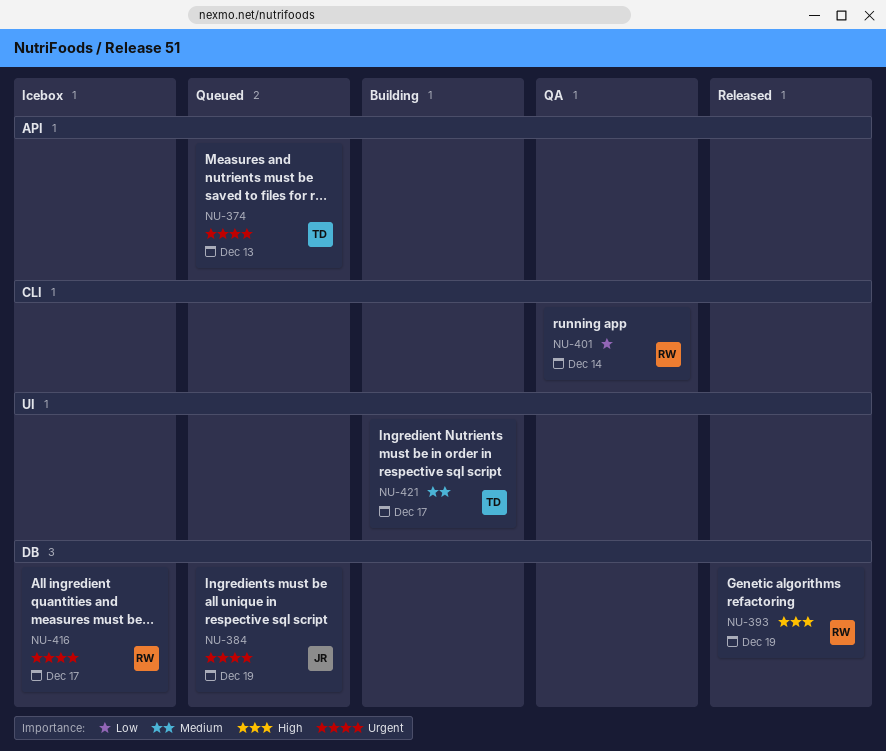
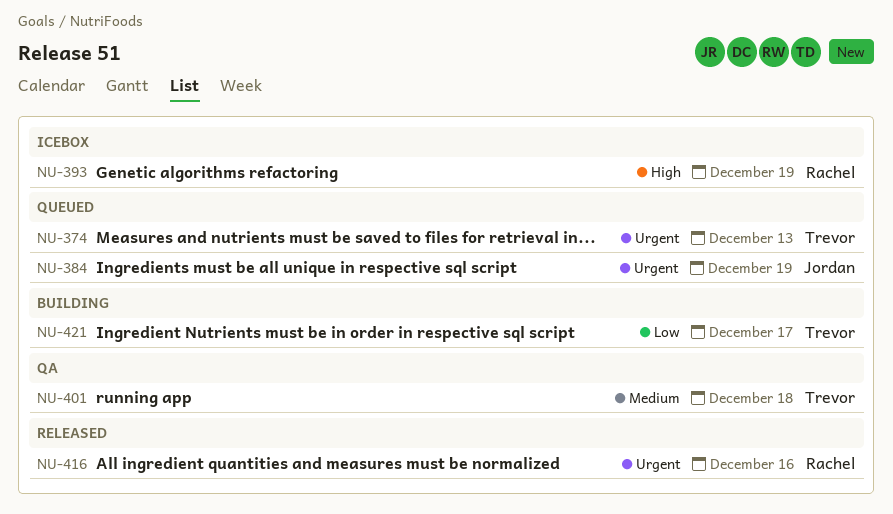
NU-393, status: Released -> Icebox
NU-401, owner: Rachel -> Trevor
NU-401, priority: Low -> Medium
NU-401, due: Dec 14 -> Dec 18
NU-416, status: Icebox -> Released
NU-416, due: Dec 17 -> Dec 16
NU-421, priority: Medium -> Low

